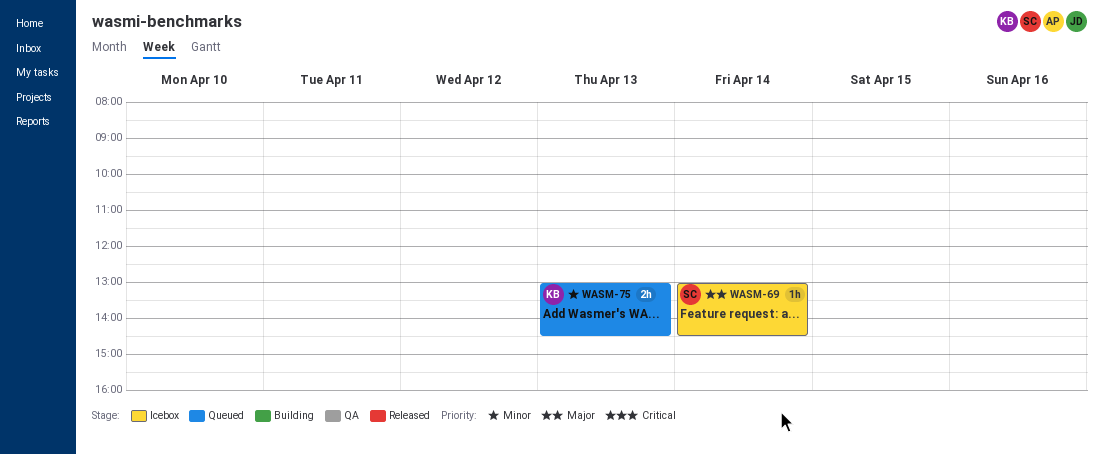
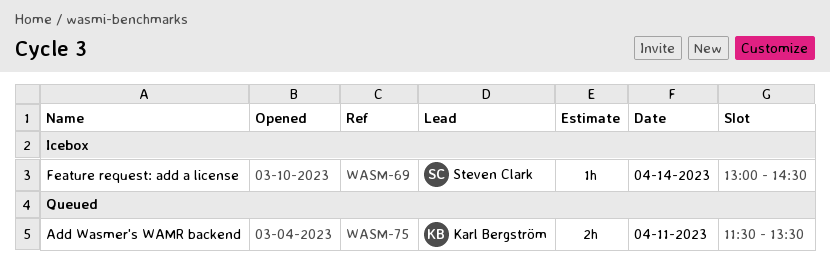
WASM-75, day: Apr 13 -> Apr 11
WASM-75, begins: 13:00 -> 11:30
WASM-75, ends: 14:30 -> 13:30

